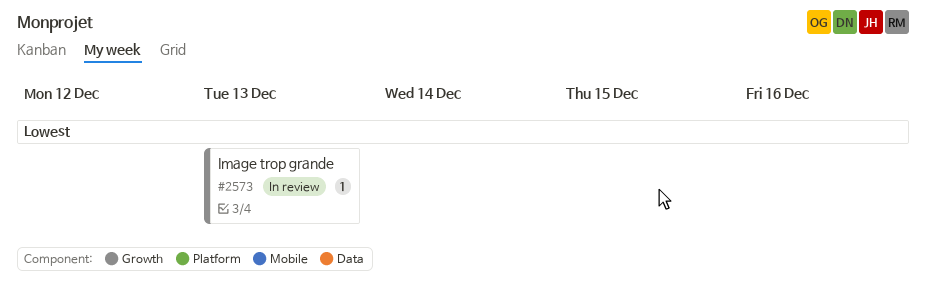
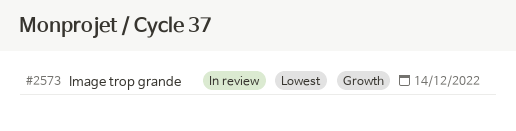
#2573, due: Dec 13 -> Dec 14

